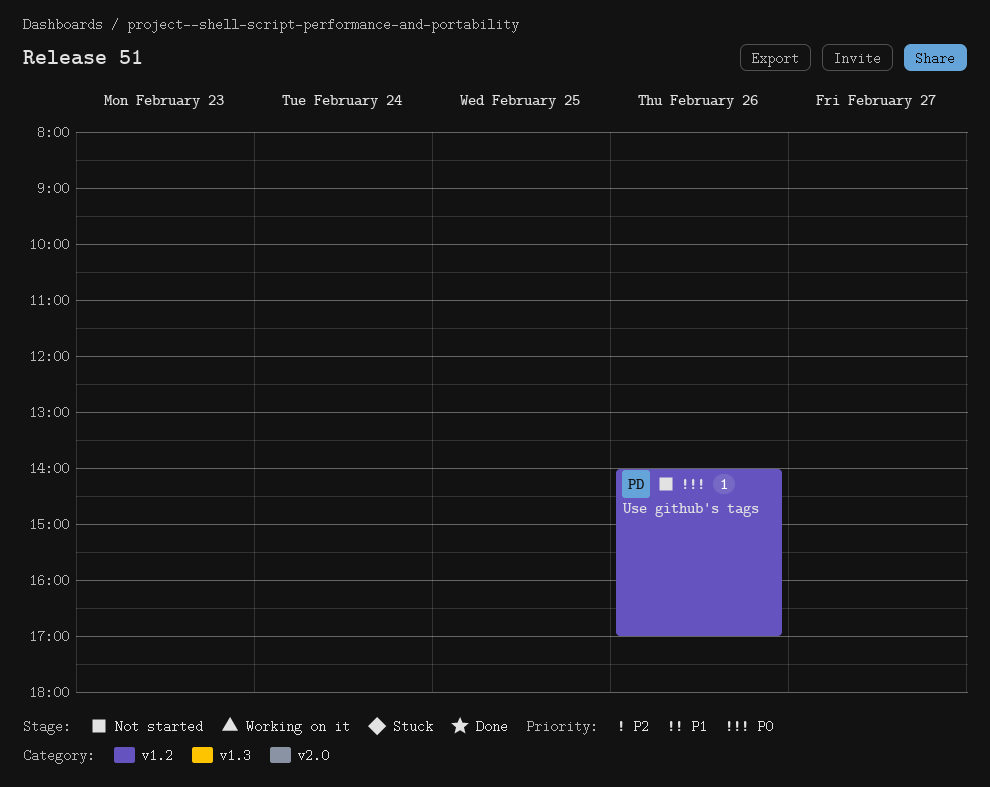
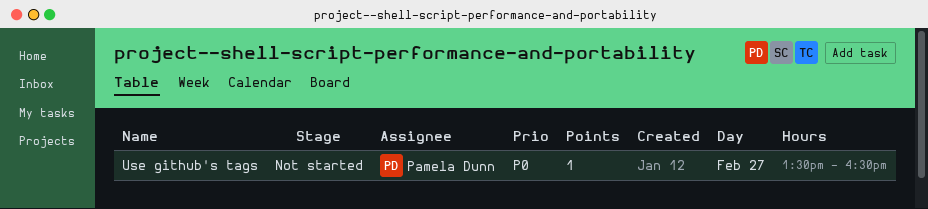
Use github's tags, day: Feb 26 -> Feb 27
Use github's tags, begins: 14:00 -> 13:30
Use github's tags, ends: 17:00 -> 16:30

